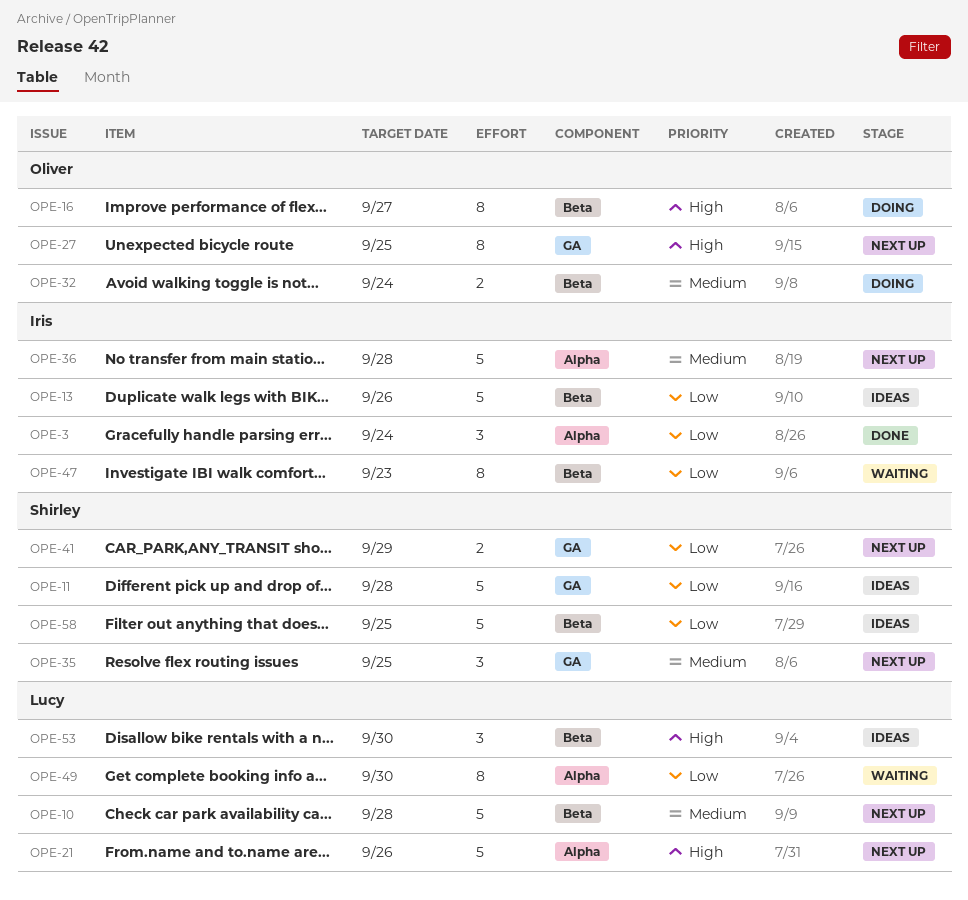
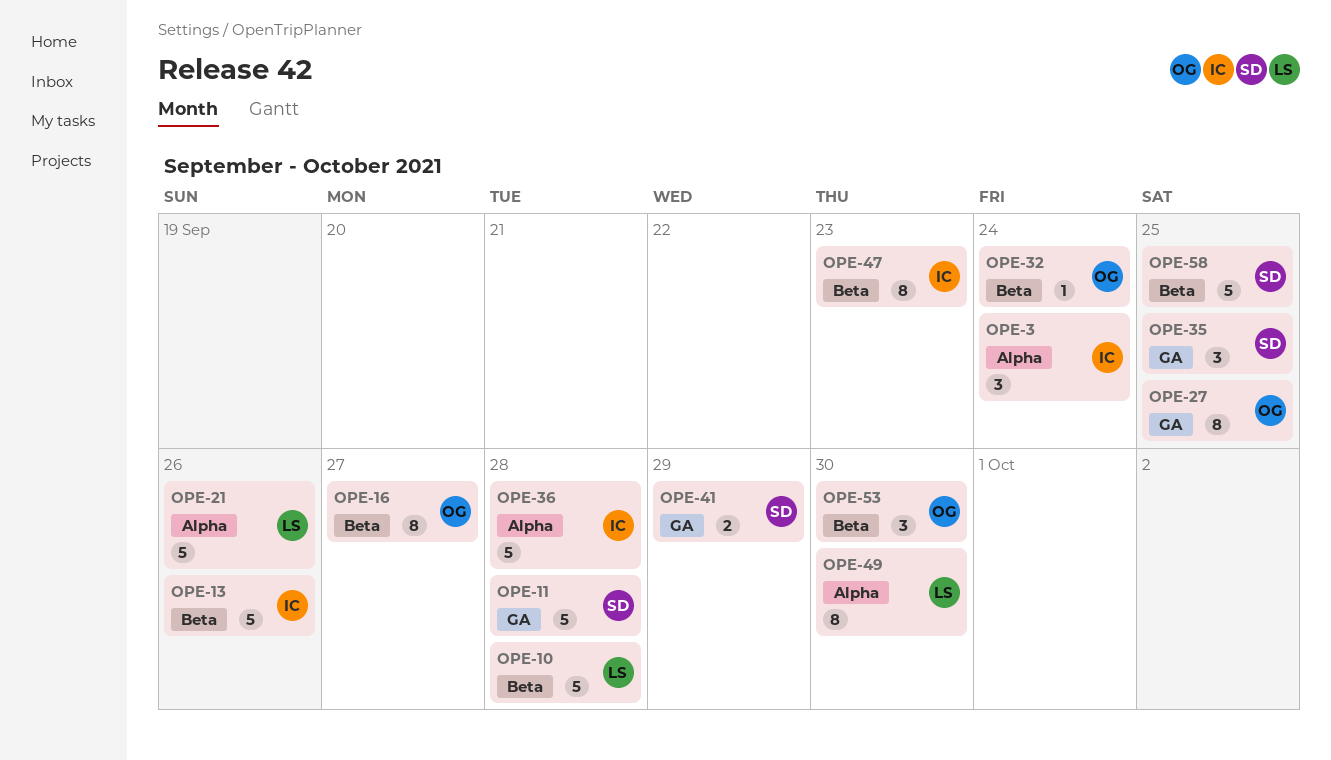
OPE-32, estimate: 2 -> 1
OPE-53, owner: Lucy -> Oliver

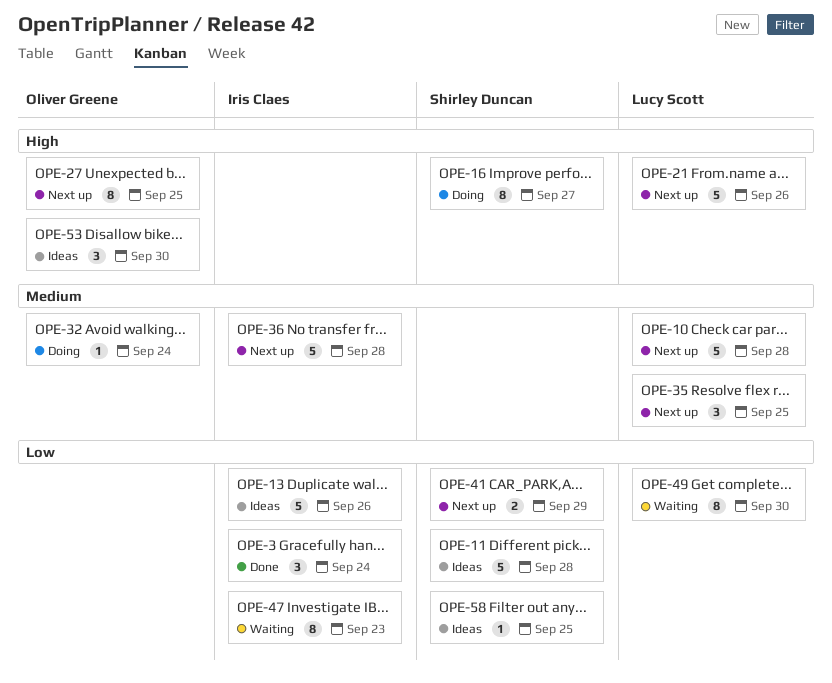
OPE-16, owner: Oliver Greene -> Shirley Duncan
OPE-35, owner: Shirley Duncan -> Lucy Scott
OPE-58, estimate: 5 -> 1

